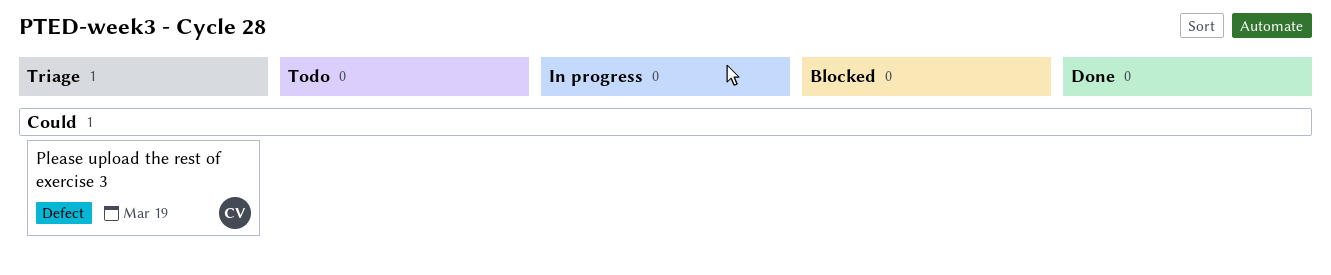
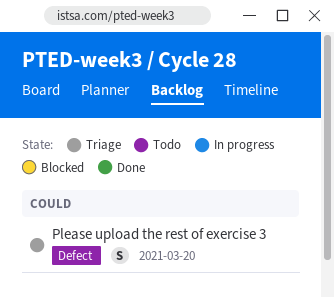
Please upload the rest of exercise 3, due: Mar 19 -> Mar 20

